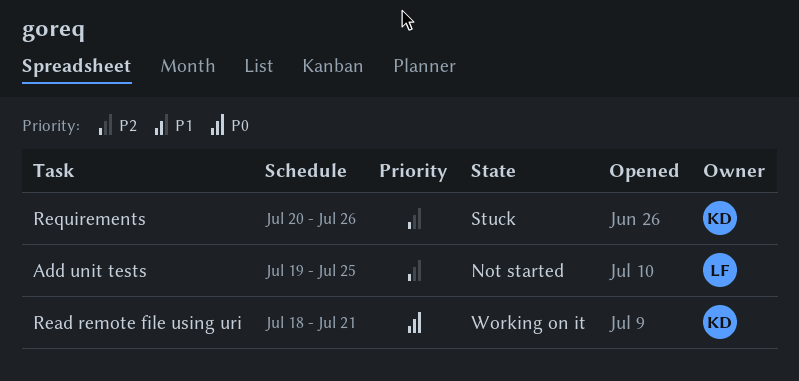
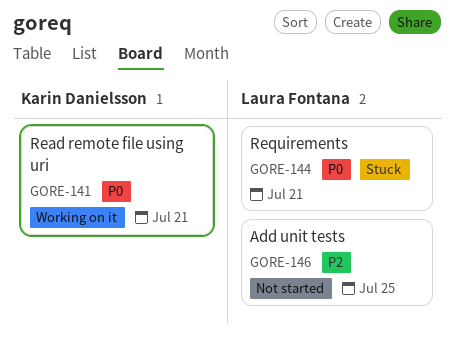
Requirements, owner: Karin Danielsson -> Laura Fontana
Requirements, priority: P2 -> P0
Requirements, due: Jul 26 -> Jul 21

